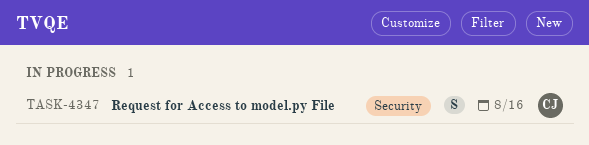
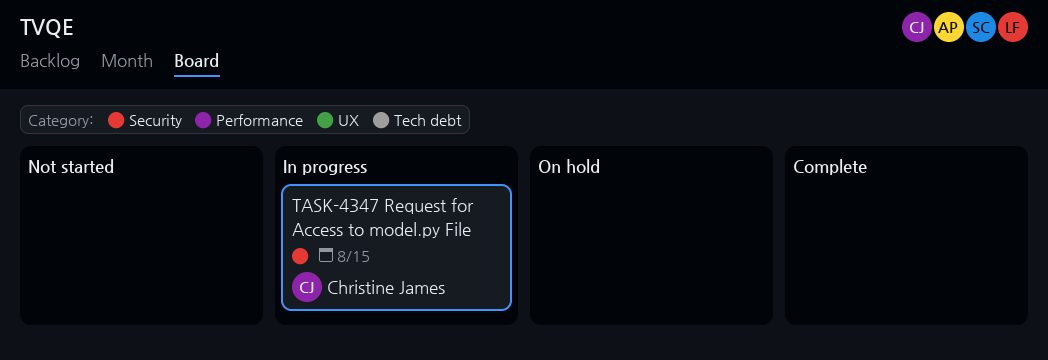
TASK-4347, due: Aug 16 -> Aug 15

